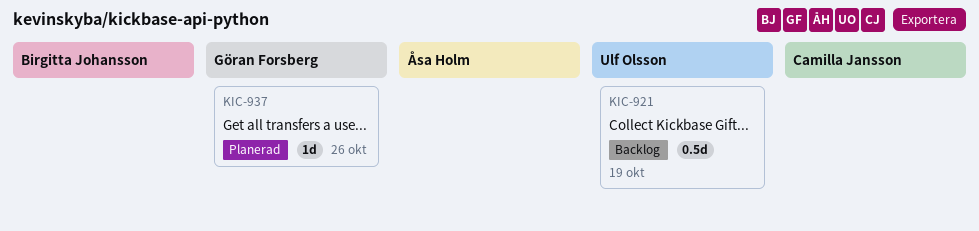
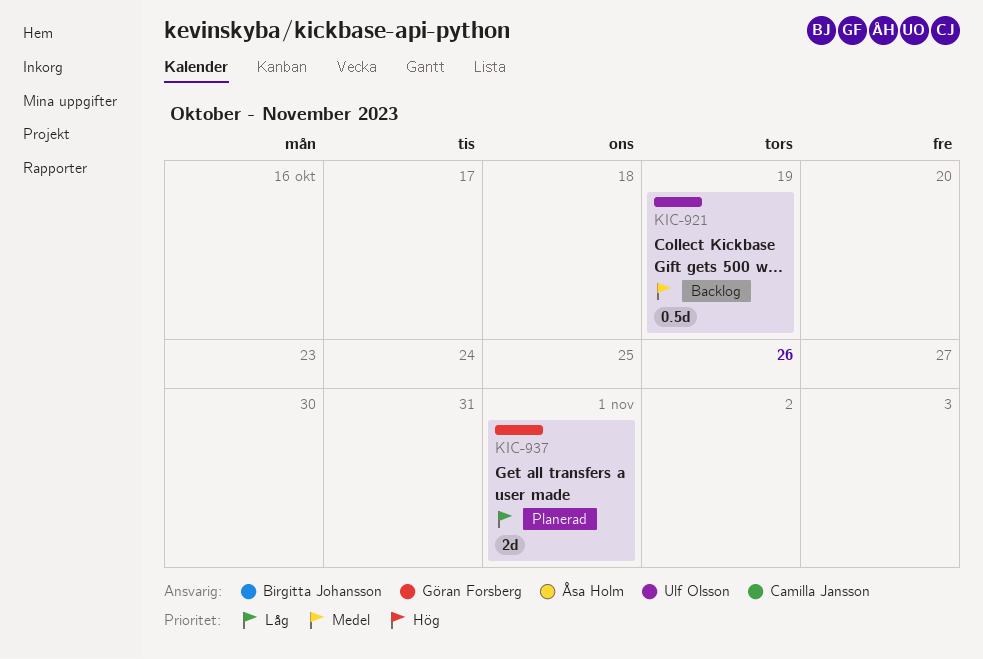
KIC-937, estimate: 1d -> 2d
KIC-937, due: Oct 26 -> Nov 1

